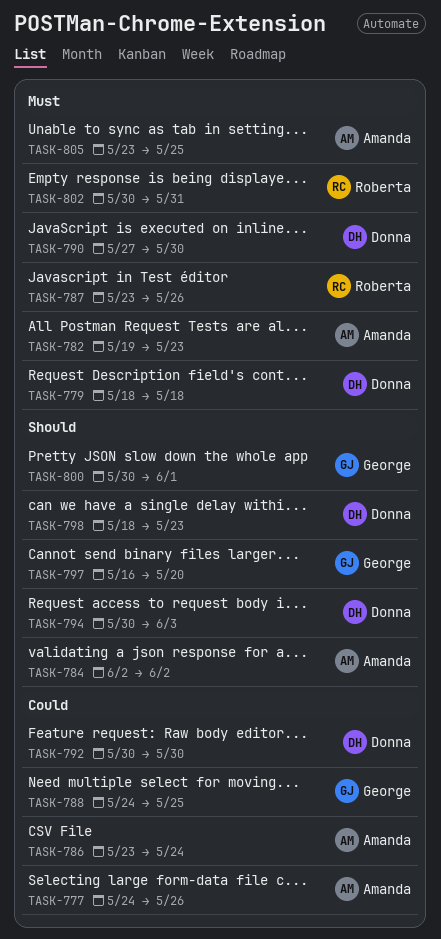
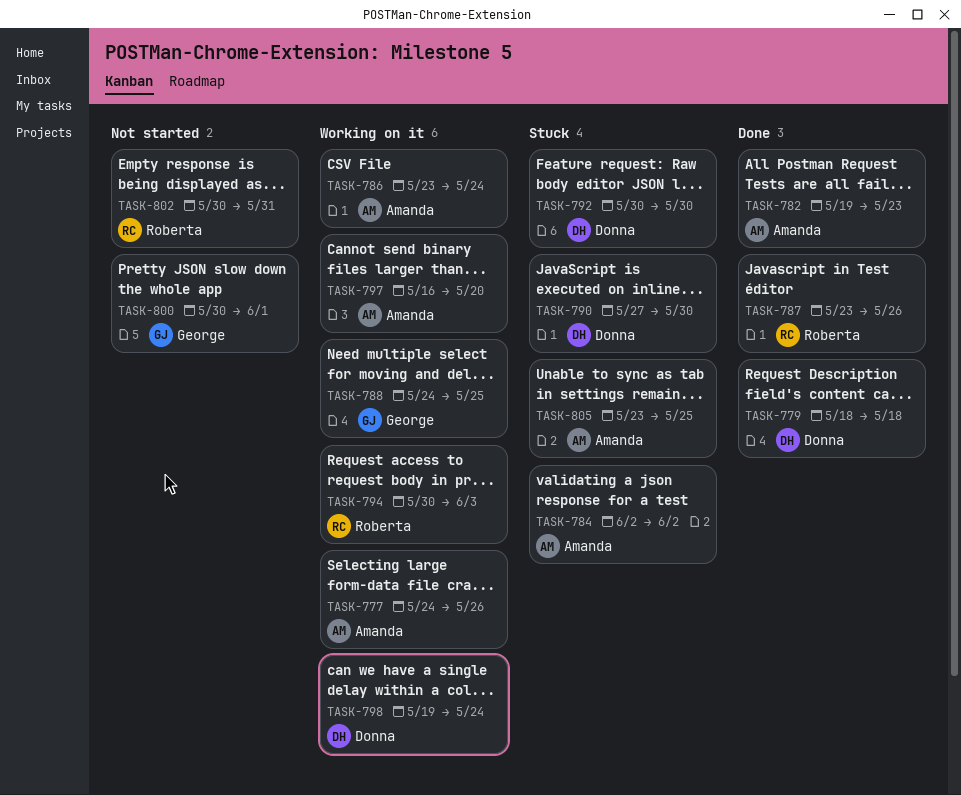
TASK-794, owner: Donna -> Roberta
TASK-797, owner: George -> Amanda
TASK-798, start: May 18 -> May 19
TASK-798, due: May 23 -> May 24

